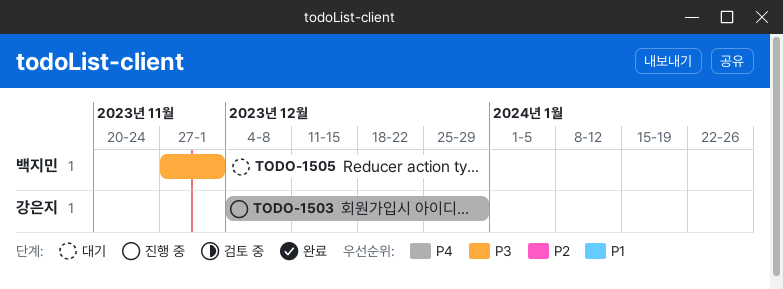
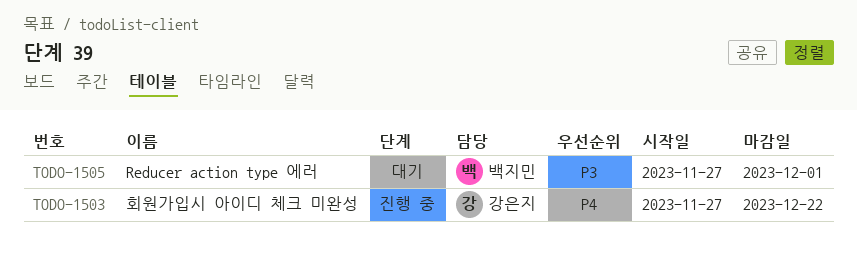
TODO-1503, start: Dec 4 -> Nov 27
TODO-1503, due: Dec 29 -> Dec 22

